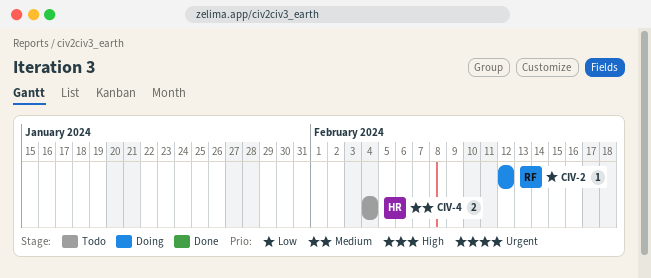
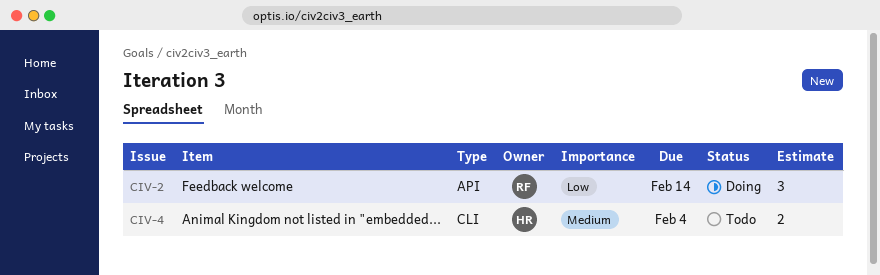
CIV-2, estimate: 1 -> 3
CIV-2, due: Feb 12 -> Feb 14

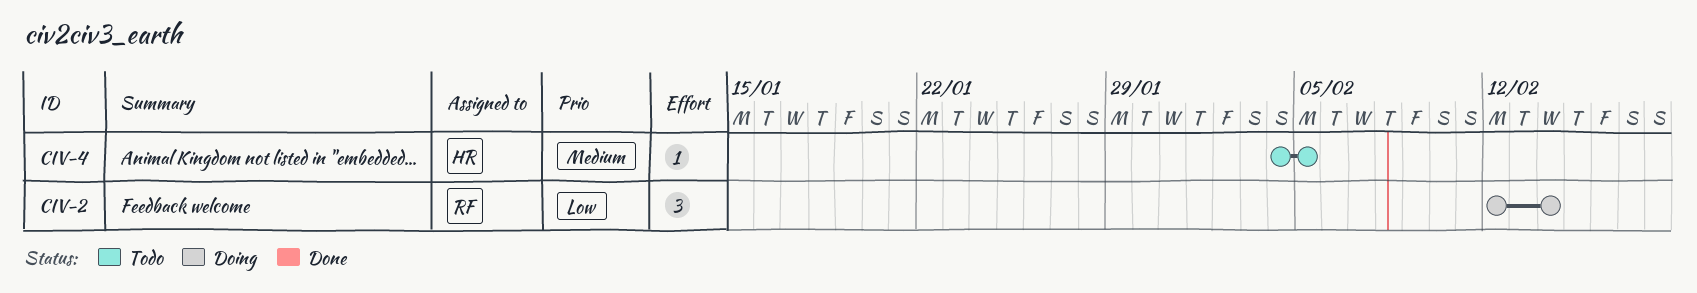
CIV-4, estimate: 2 -> 1
CIV-4, due: Feb 4 -> Feb 5

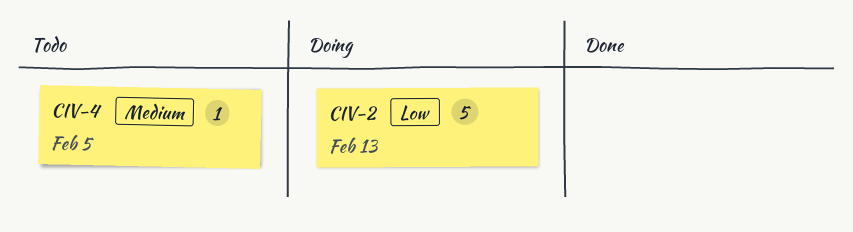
CIV-2, estimate: 3 -> 5
CIV-2, due: Feb 14 -> Feb 13

